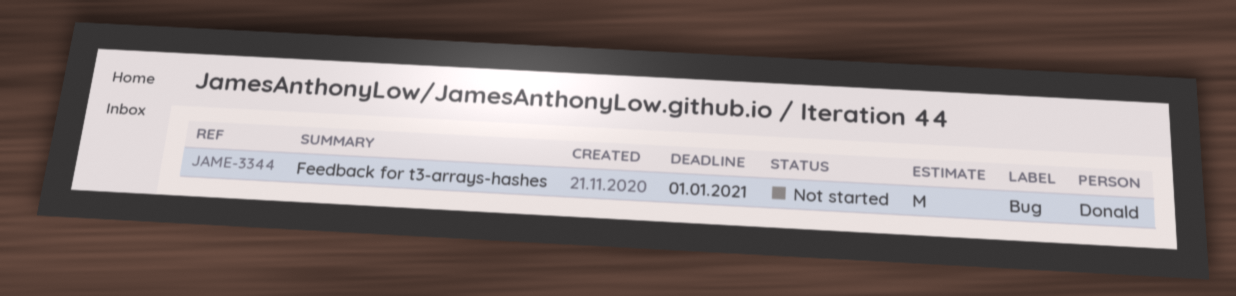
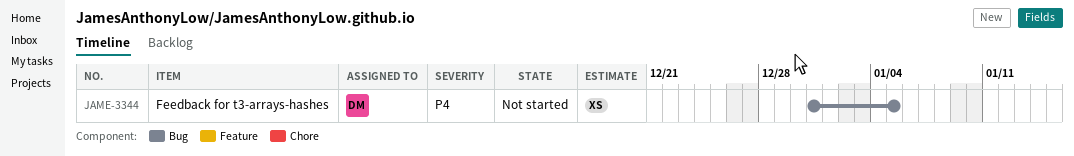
JAME-3344, estimate: M -> XS
JAME-3344, due: Jan 1 -> Jan 5

